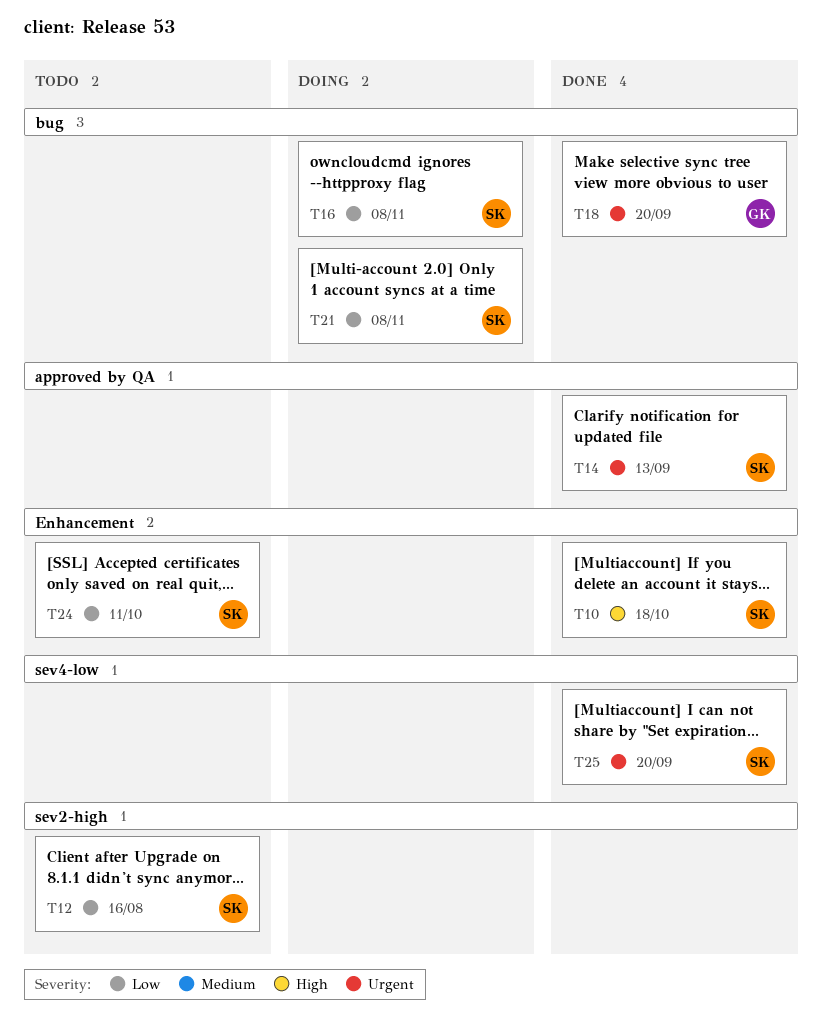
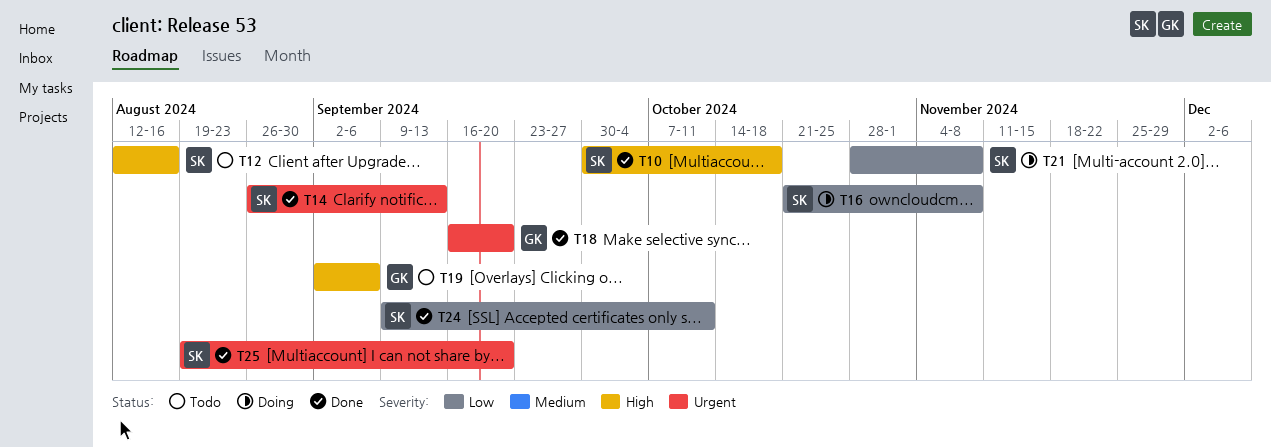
T12, priority: Low -> High
T19: none -> present
T24, status: Todo -> Done

